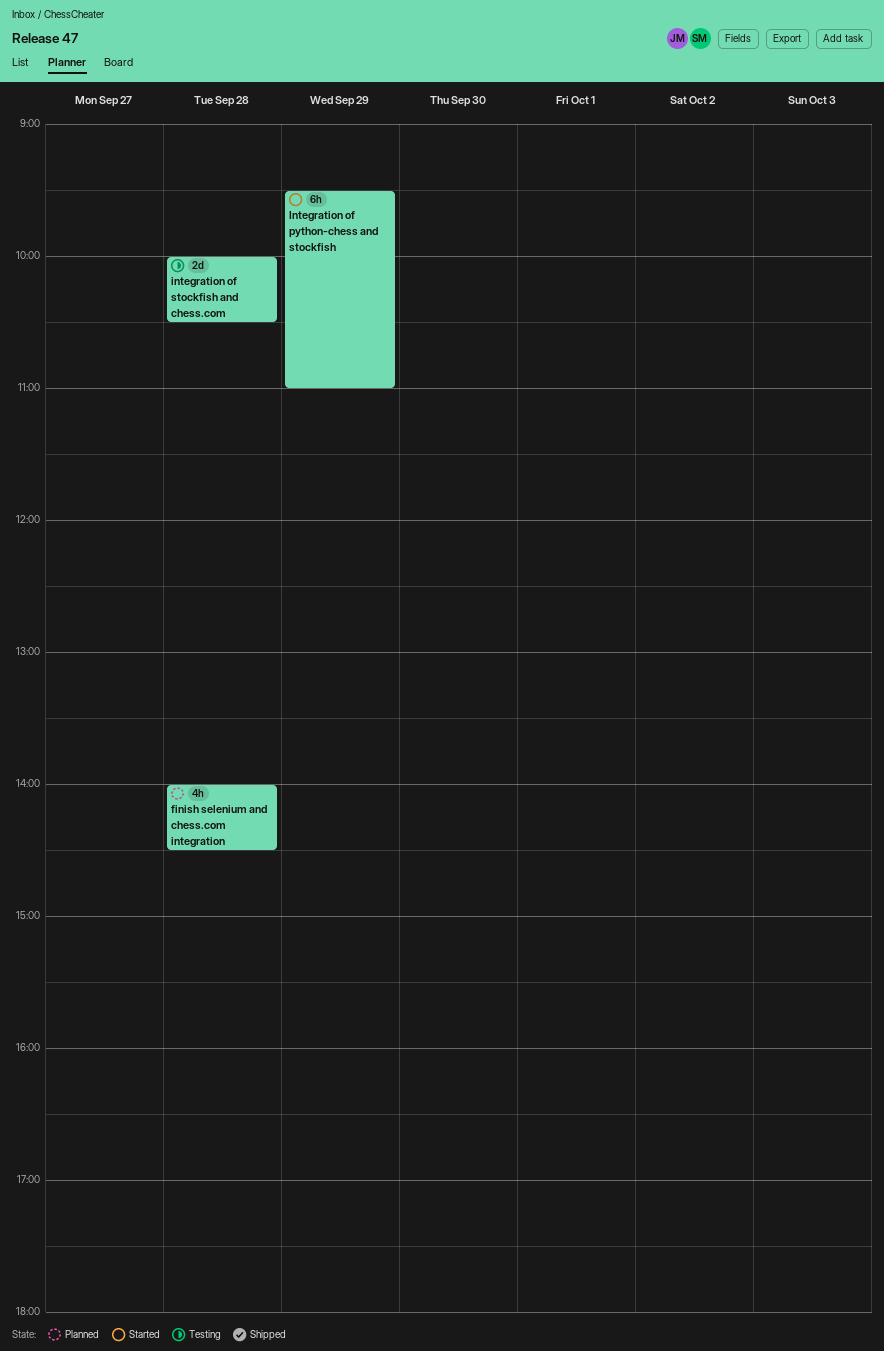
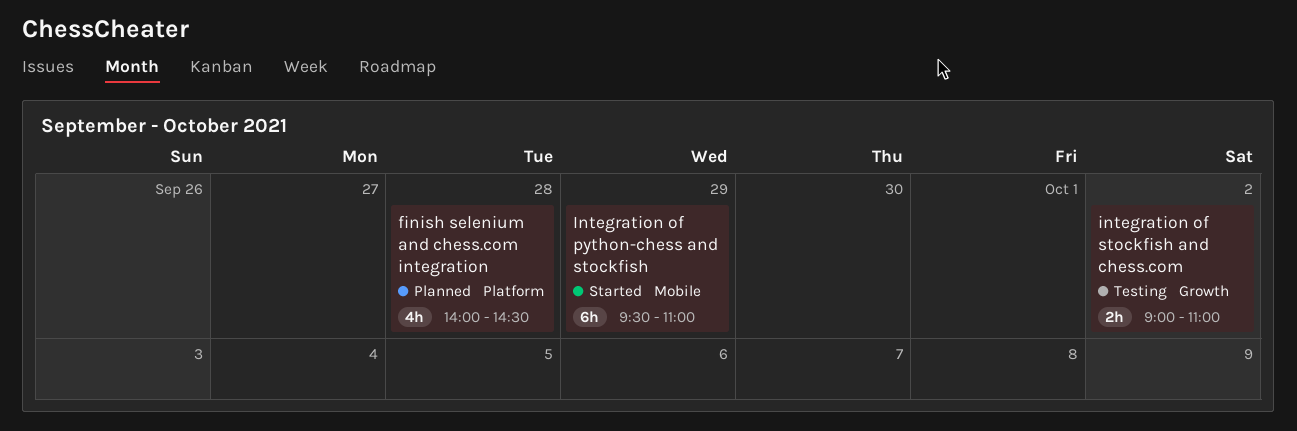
integration of stockfish and chess.com, estimate: 2d -> 2h
integration of stockfish and chess.com, day: Sep 28 -> Oct 2
integration of stockfish and chess.com, begins: 10:00 -> 09:00
integration of stockfish and chess.com, ends: 10:30 -> 11:00

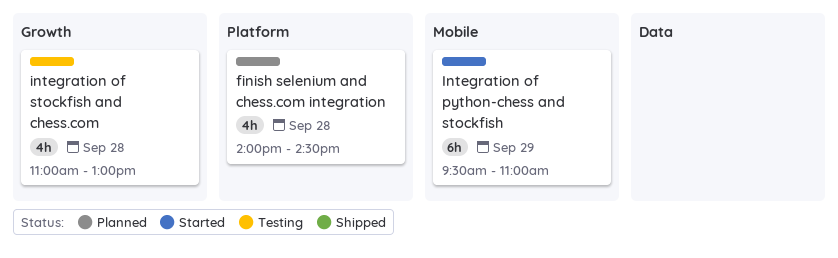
integration of stockfish and chess.com, estimate: 2h -> 4h
integration of stockfish and chess.com, day: Oct 2 -> Sep 28
integration of stockfish and chess.com, begins: 09:00 -> 11:00
integration of stockfish and chess.com, ends: 11:00 -> 13:00

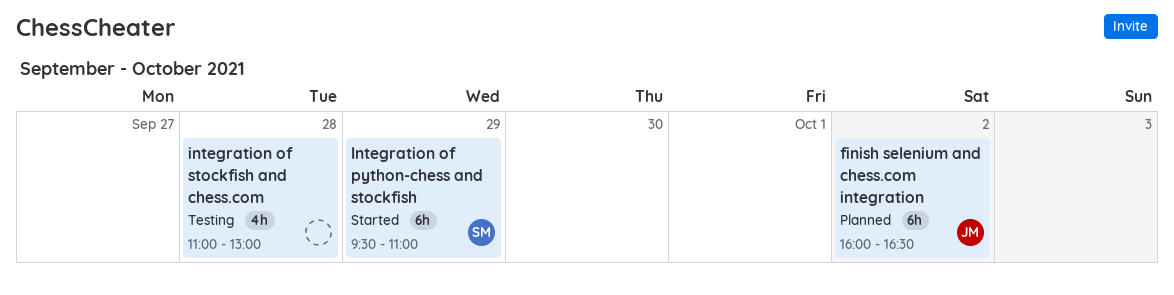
finish selenium and chess.com integration, estimate: 4h -> 6h
finish selenium and chess.com integration, day: Sep 28 -> Oct 2
finish selenium and chess.com integration, begins: 14:00 -> 16:00
finish selenium and chess.com integration, ends: 14:30 -> 16:30

